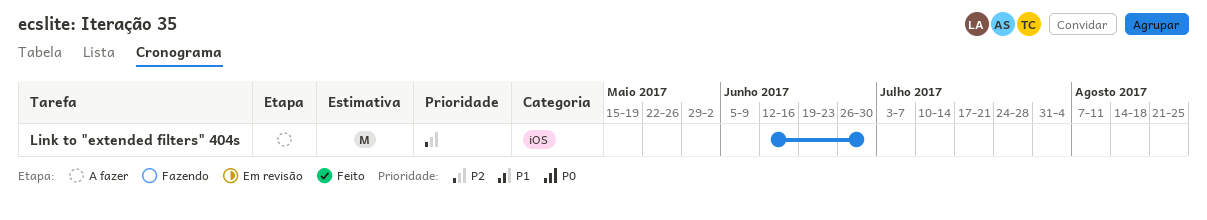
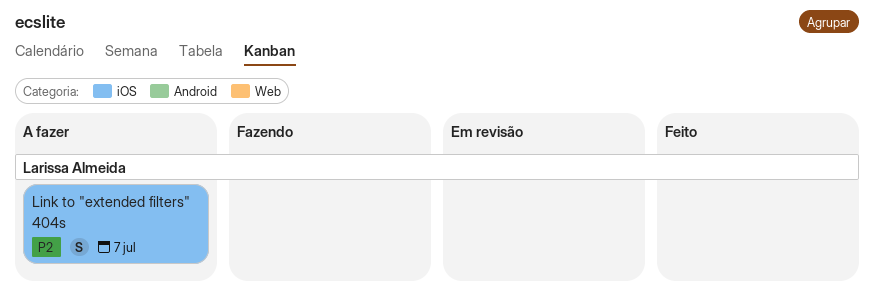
Link to "extended filters" 404s, estimate: M -> S
Link to "extended filters" 404s, due: Jun 30 -> Jul 7

